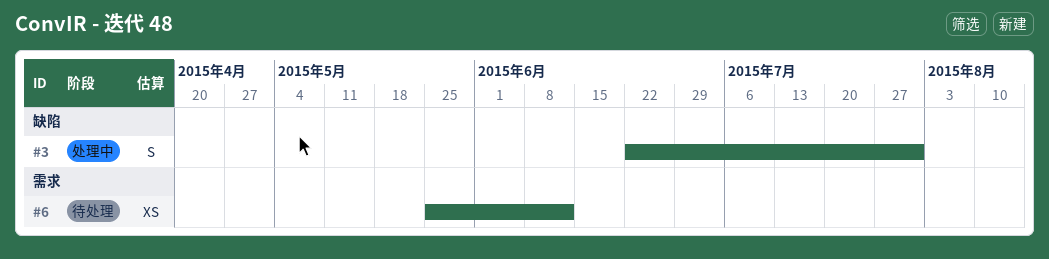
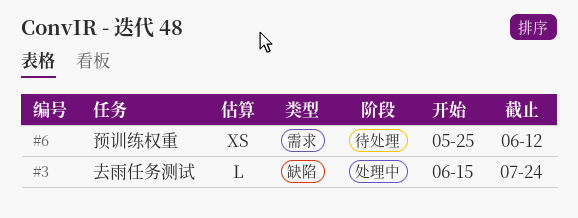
#3, estimate: S -> L
#3, start: Jun 22 -> Jun 15
#3, due: Jul 31 -> Jul 24

